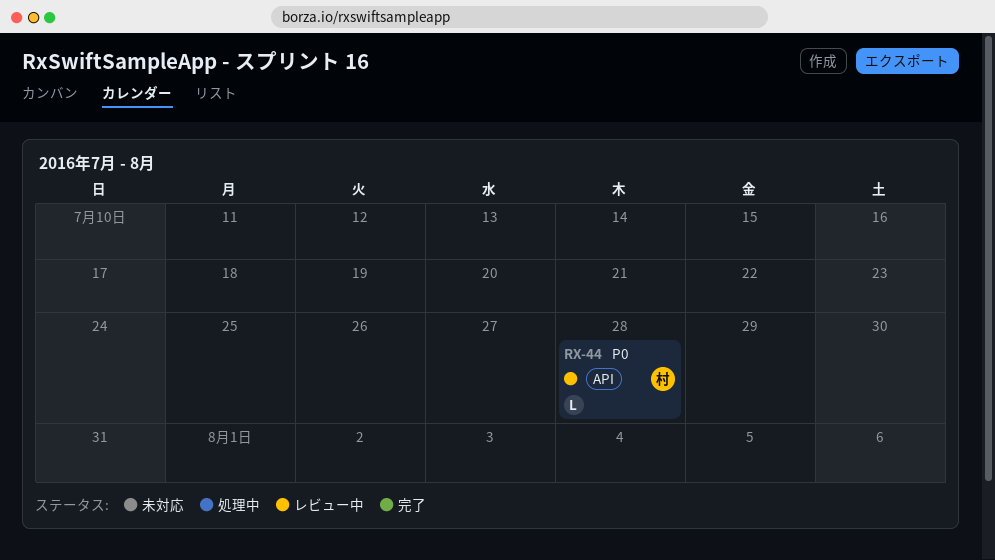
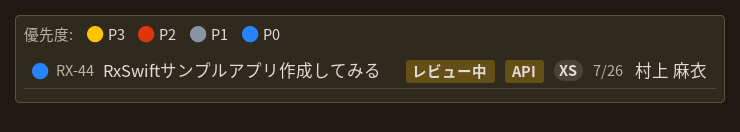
RX-44, estimate: L -> XS
RX-44, due: Jul 28 -> Jul 26

